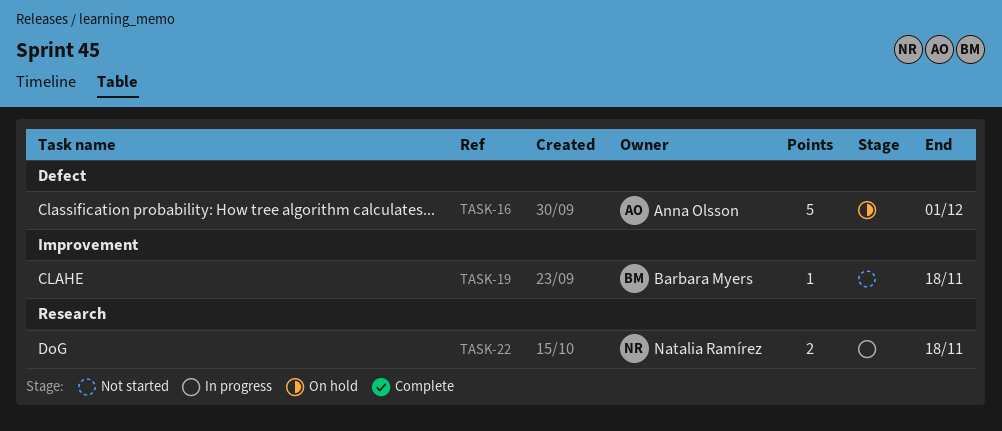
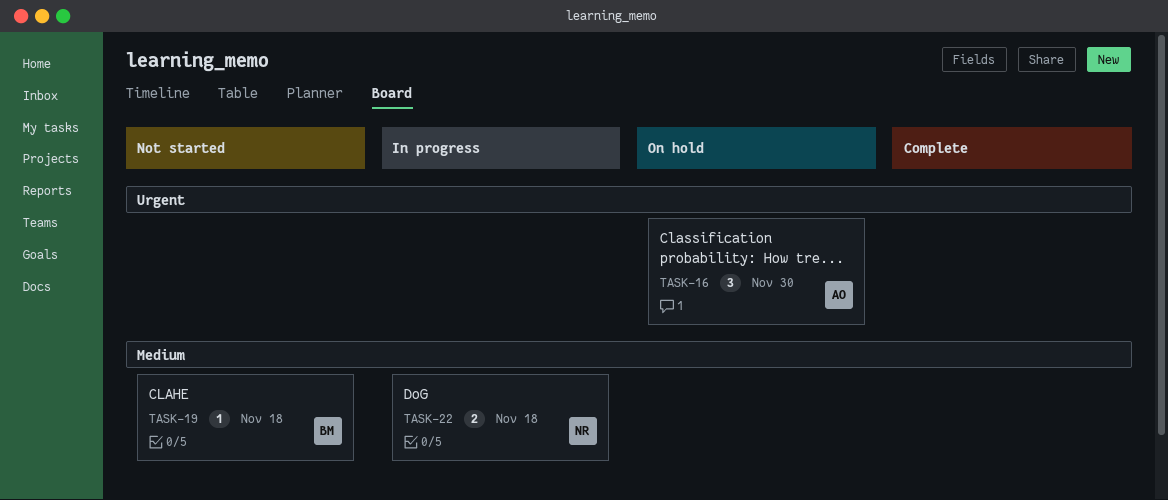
TASK-16, estimate: 5 -> 3
TASK-16, due: Dec 1 -> Nov 30

